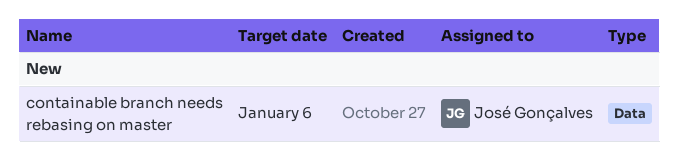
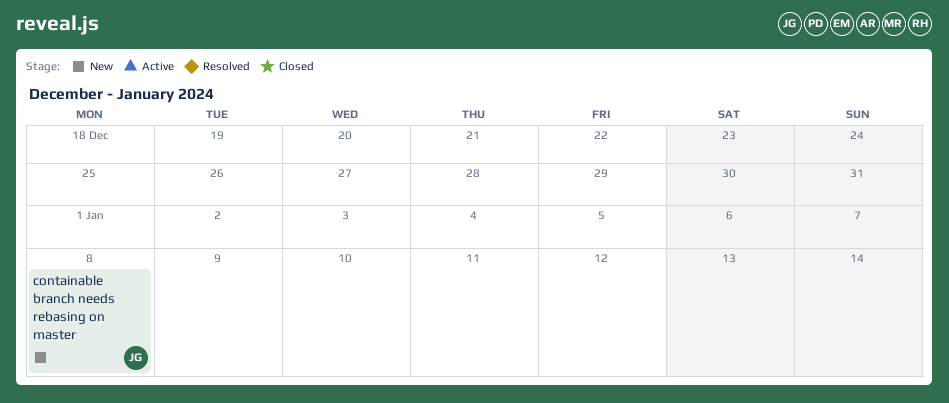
containable branch needs rebasing on master, due: Jan 6 -> Jan 8

